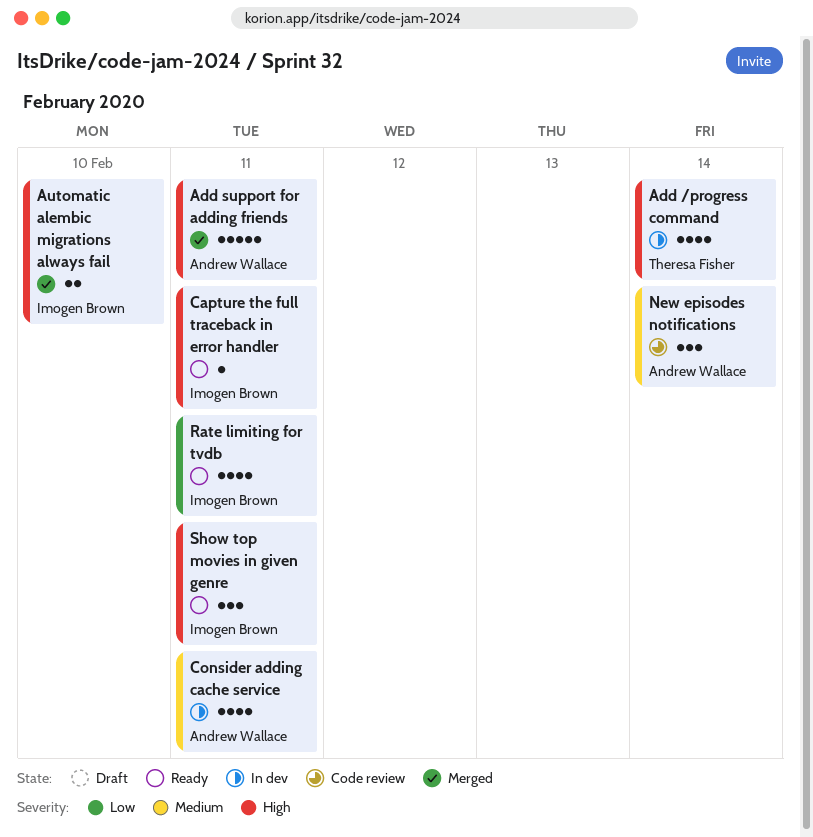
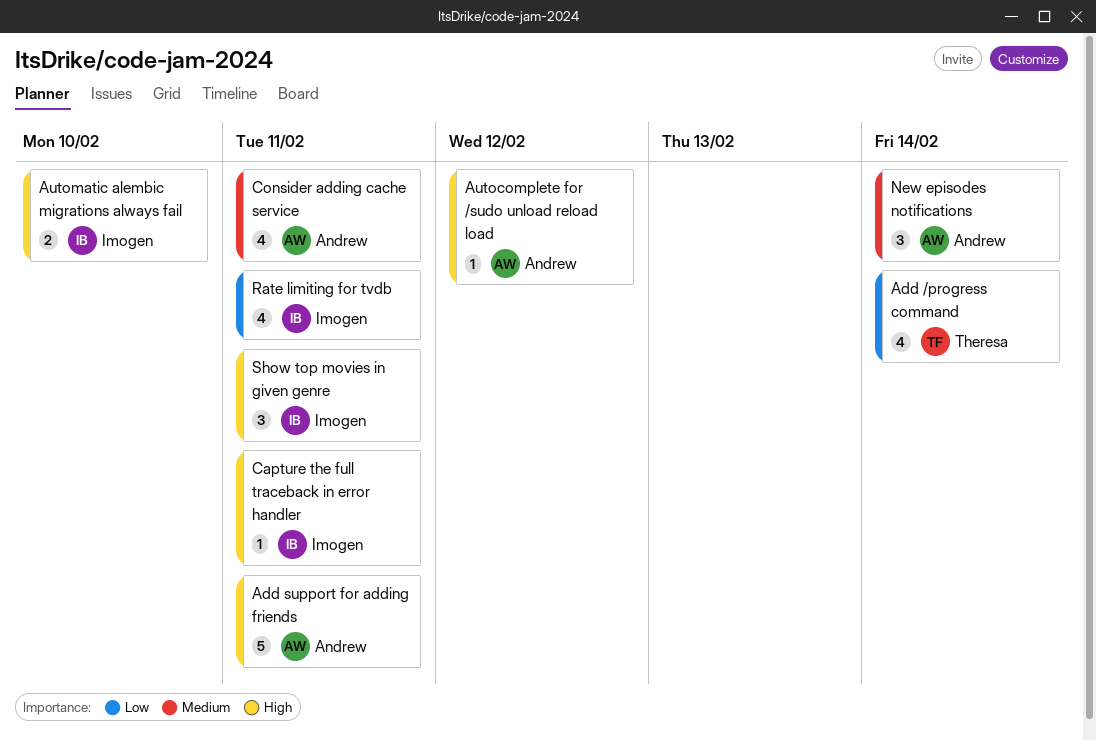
Add /progress command, priority: High -> Low
Autocomplete for /sudo unload reload load: none -> present

